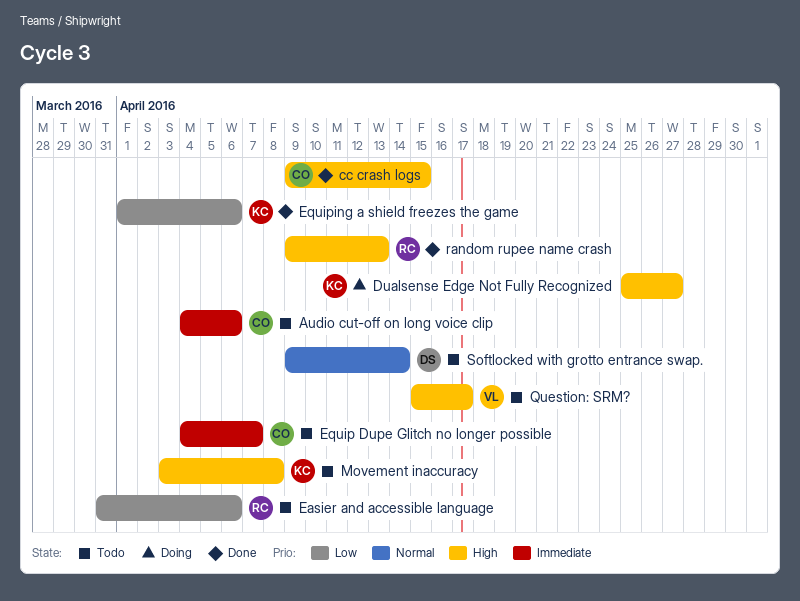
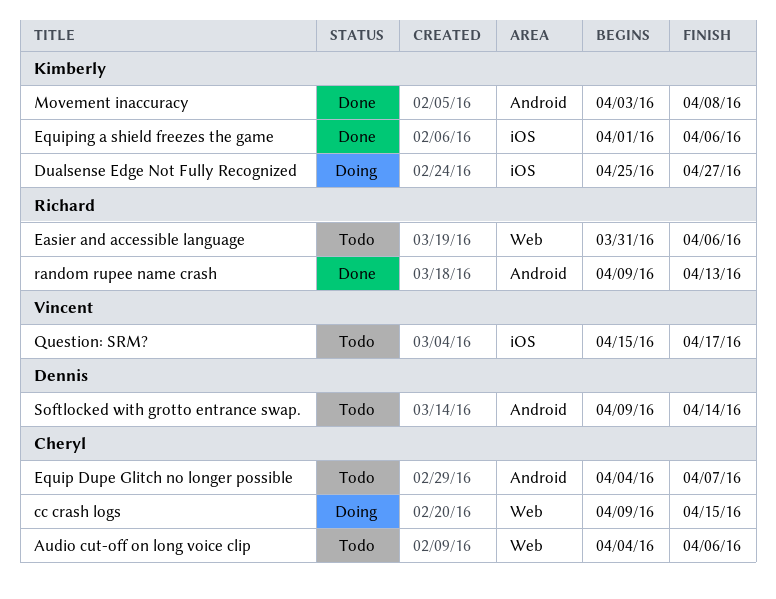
cc crash logs, status: Done -> Doing
Movement inaccuracy, status: Todo -> Done

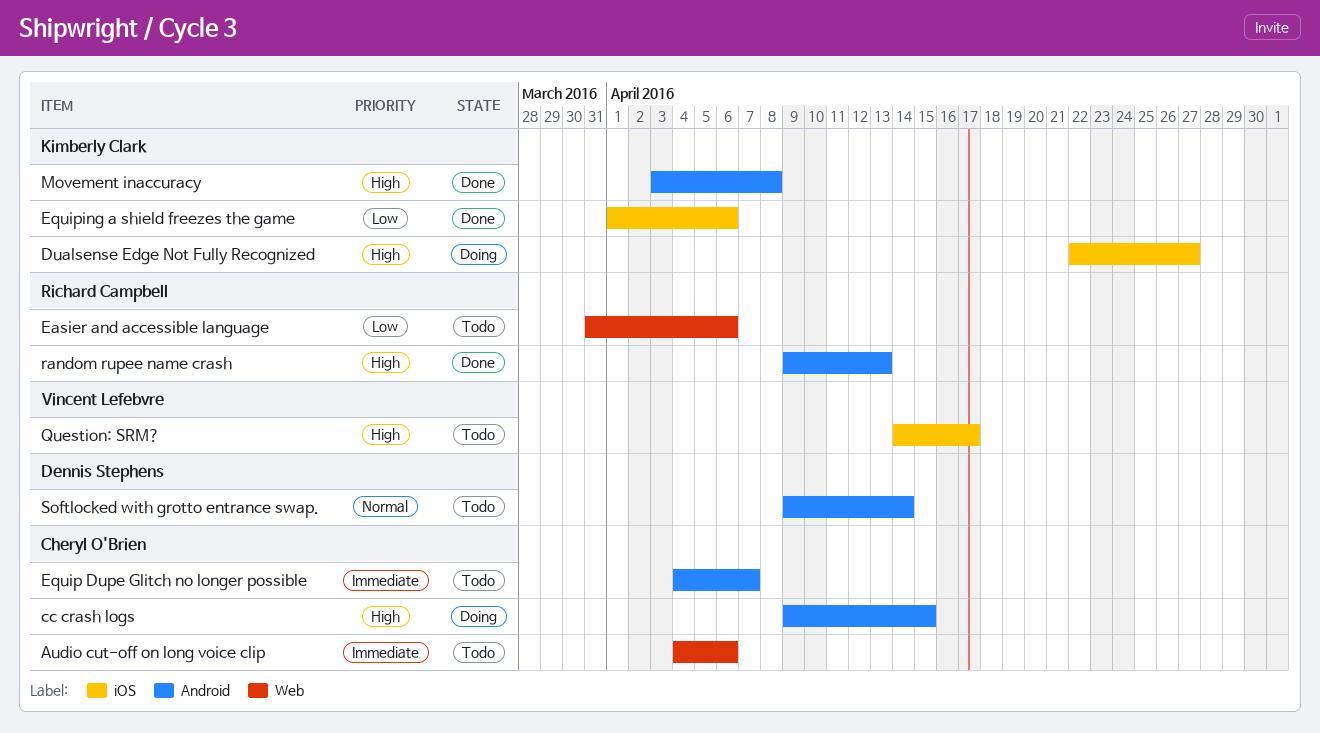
cc crash logs, label: Web -> Android
Dualsense Edge Not Fully Recognized, start: Apr 25 -> Apr 22
Question: SRM?, start: Apr 15 -> Apr 14

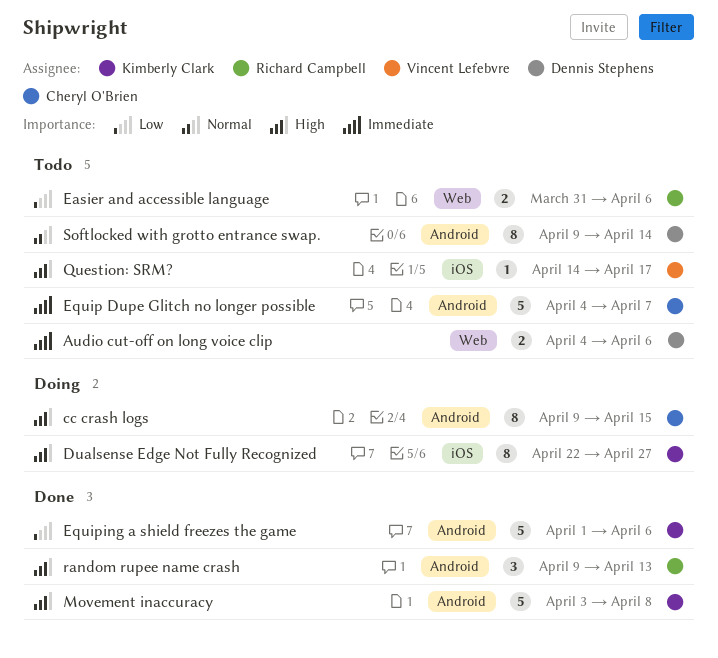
Audio cut-off on long voice clip, owner: Cheryl O'Brien -> Dennis Stephens
Equiping a shield freezes the game, label: iOS -> Android

